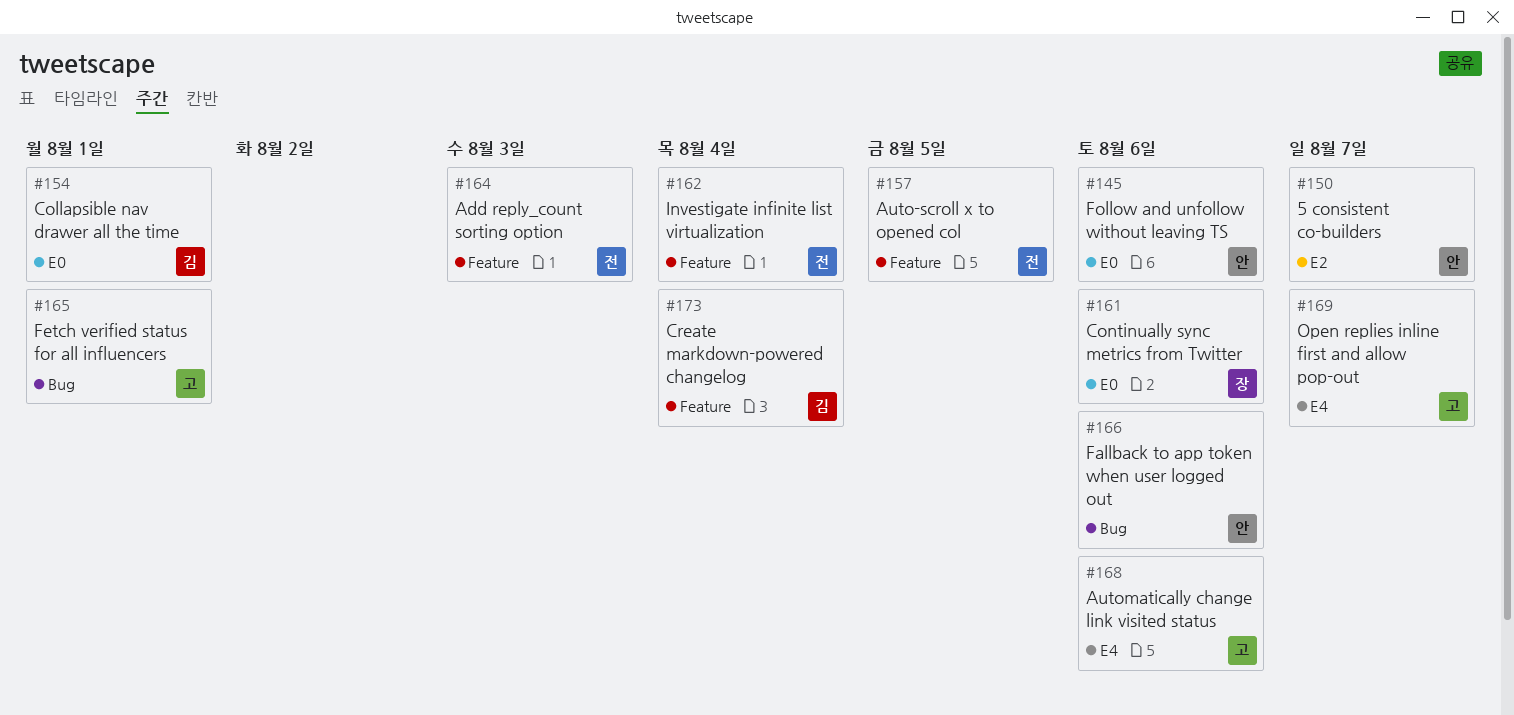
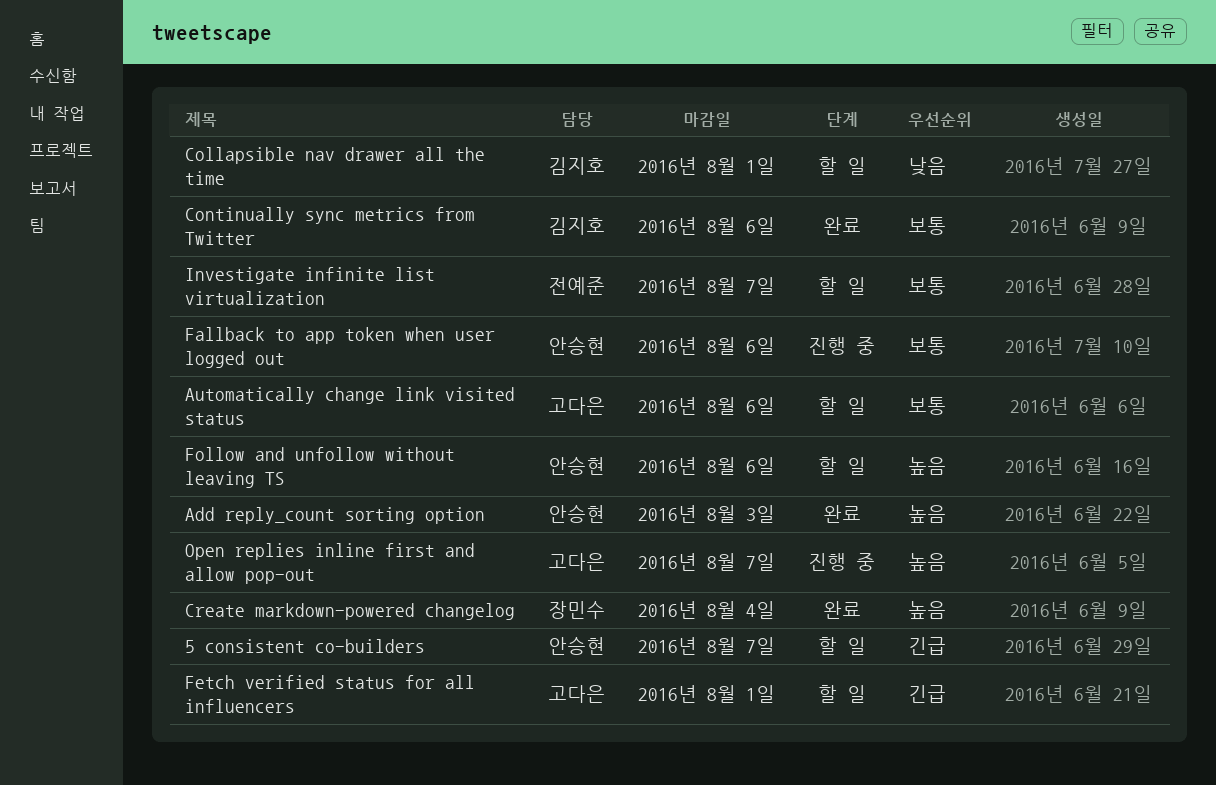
Add reply_count sorting option, owner: 전예준 -> 안승현
Auto-scroll x to opened col: present -> none
Continually sync metrics from Twitter, owner: 장민수 -> 김지호
Create markdown-powered changelog, owner: 김지호 -> 장민수
Investigate infinite list virtualization, due: Aug 4 -> Aug 7

